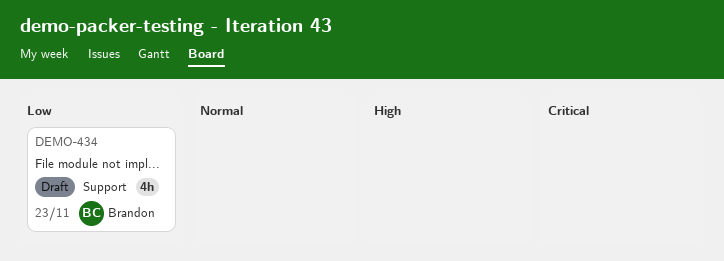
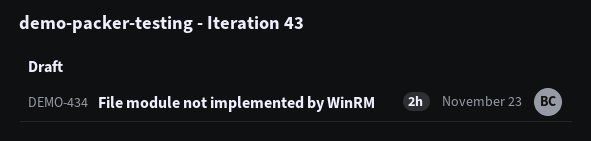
DEMO-434, estimate: 4h -> 2h

